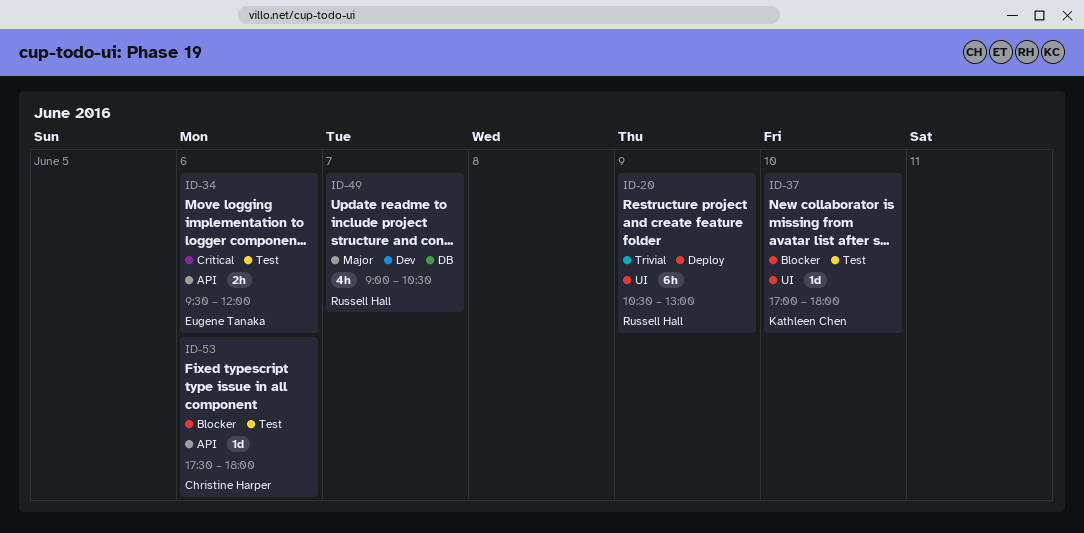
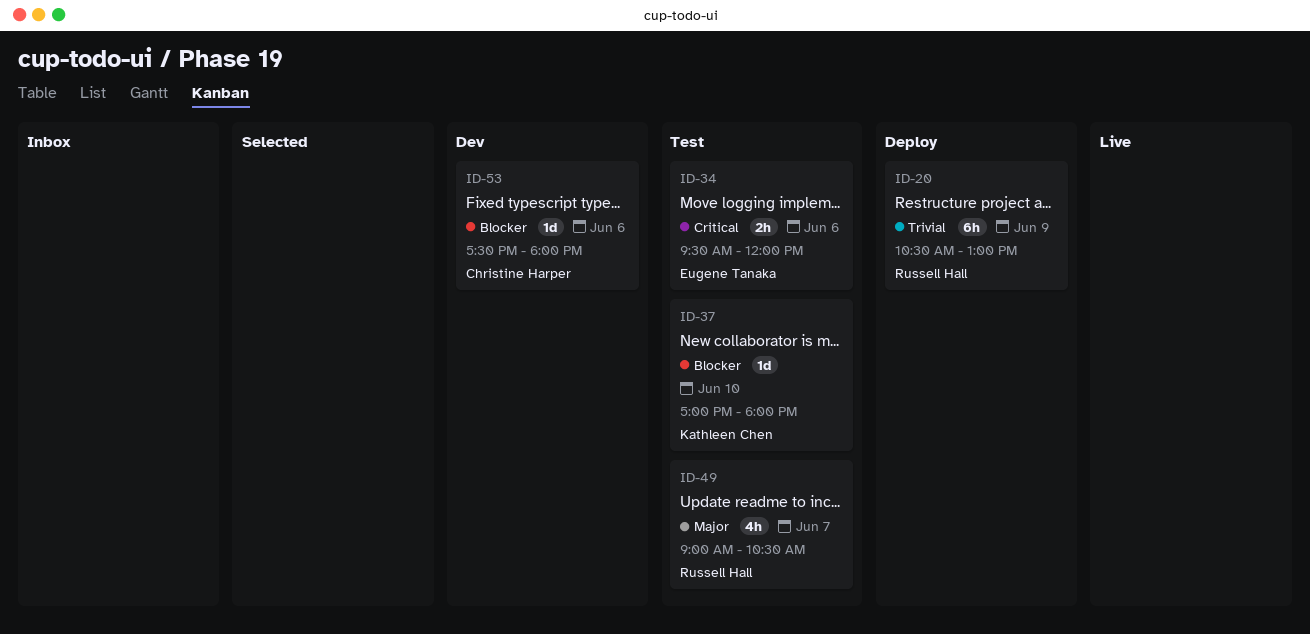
ID-49, status: Dev -> Test
ID-53, status: Test -> Dev

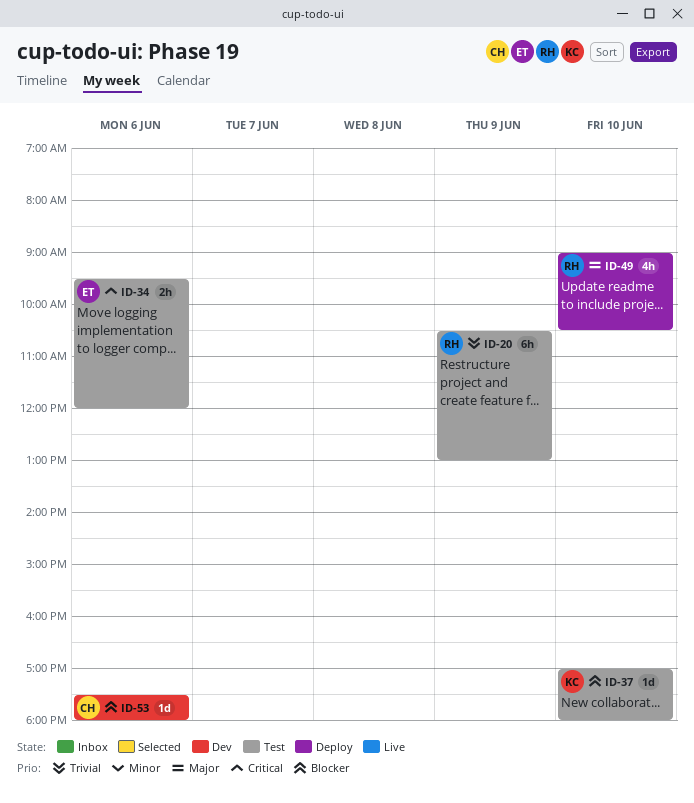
ID-20, status: Deploy -> Test
ID-49, status: Test -> Deploy
ID-49, day: Jun 7 -> Jun 10

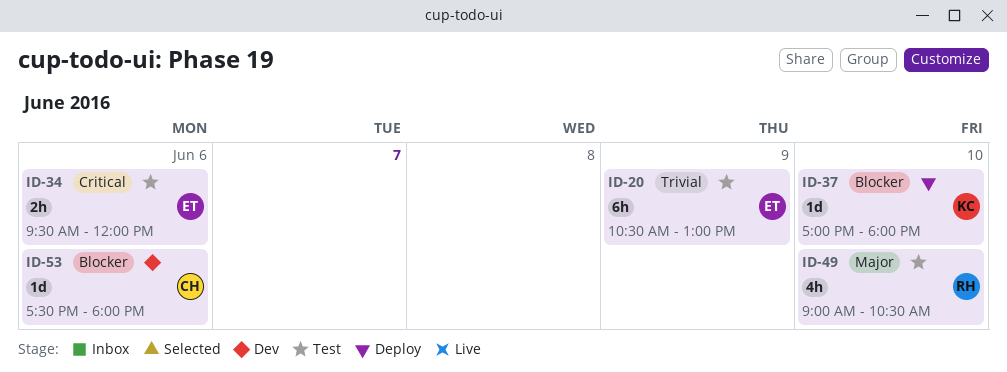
ID-20, owner: RH -> ET
ID-37, status: Test -> Deploy
ID-49, status: Deploy -> Test

